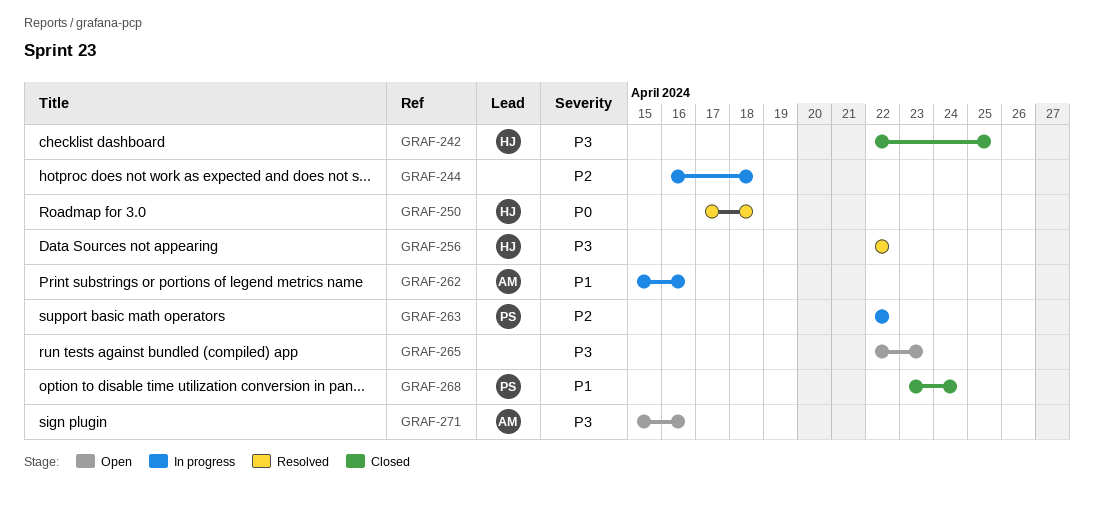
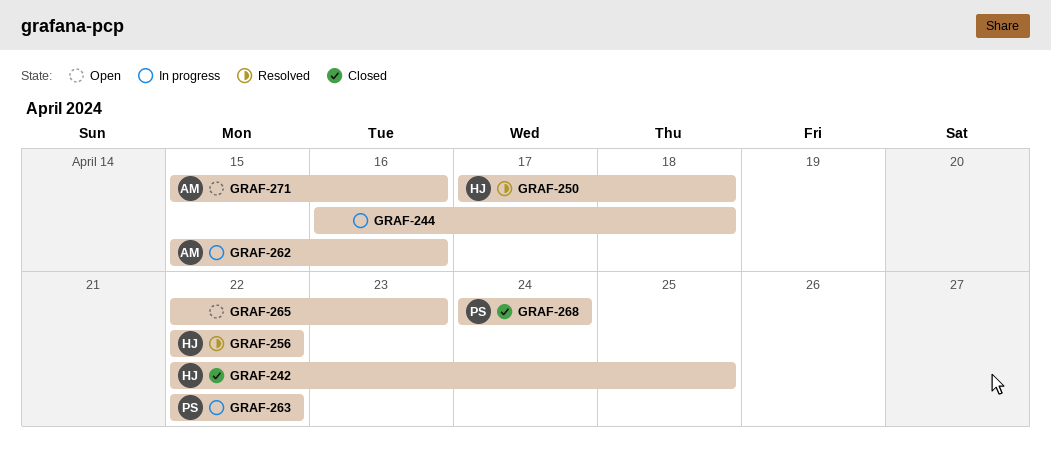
GRAF-268, start: Apr 23 -> Apr 24

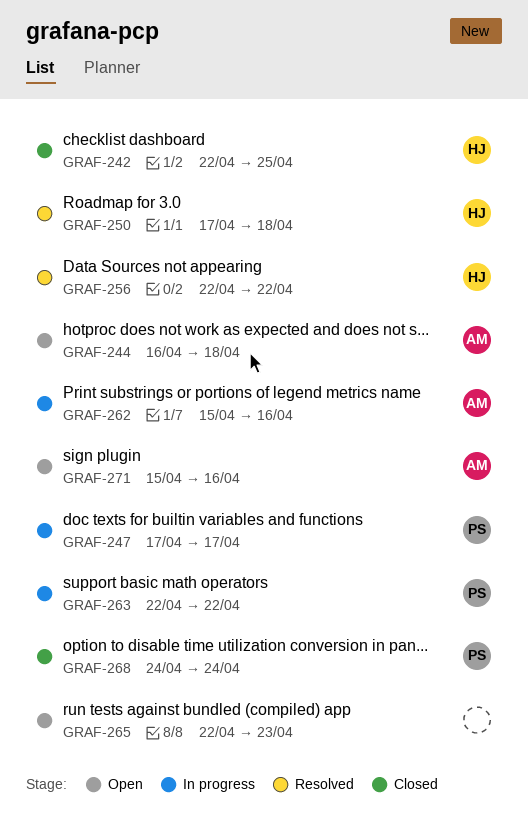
GRAF-244, status: In progress -> Open
GRAF-244, owner: none -> AM
GRAF-247: none -> present

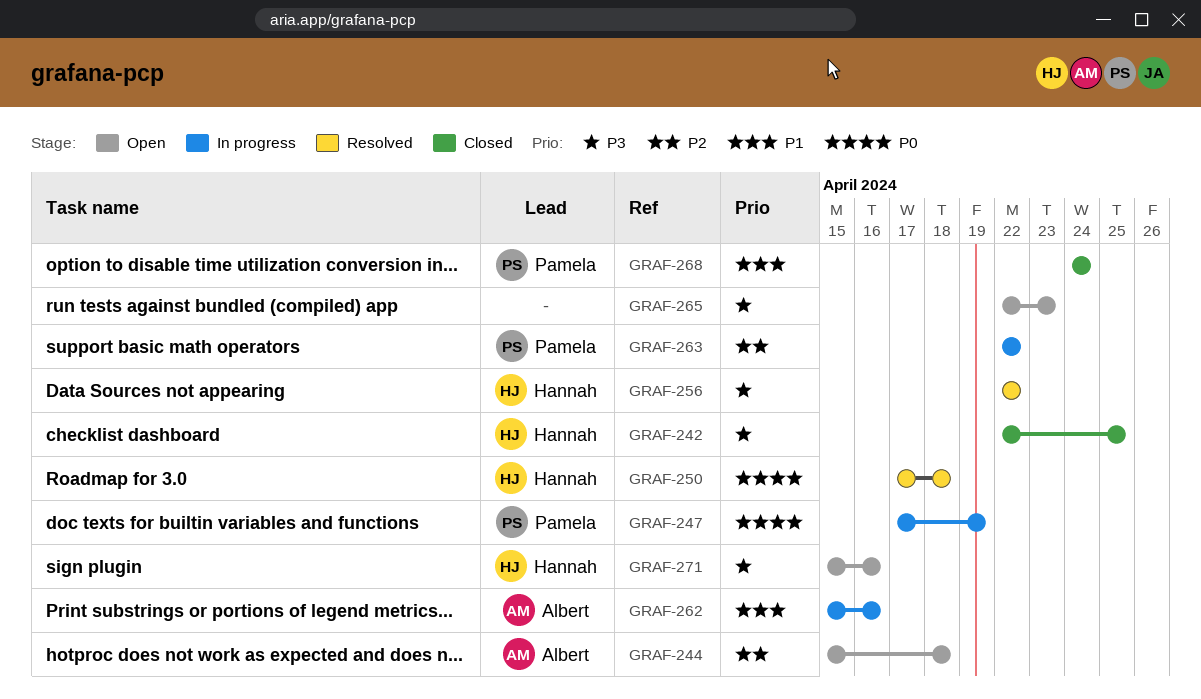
GRAF-244, start: Apr 16 -> Apr 15
GRAF-247, due: Apr 17 -> Apr 19
GRAF-271, owner: Albert -> Hannah

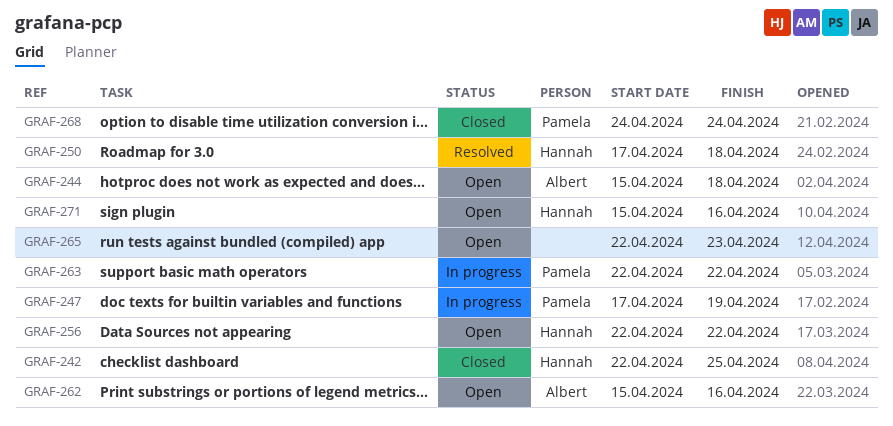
GRAF-256, status: Resolved -> Open
GRAF-262, status: In progress -> Open

